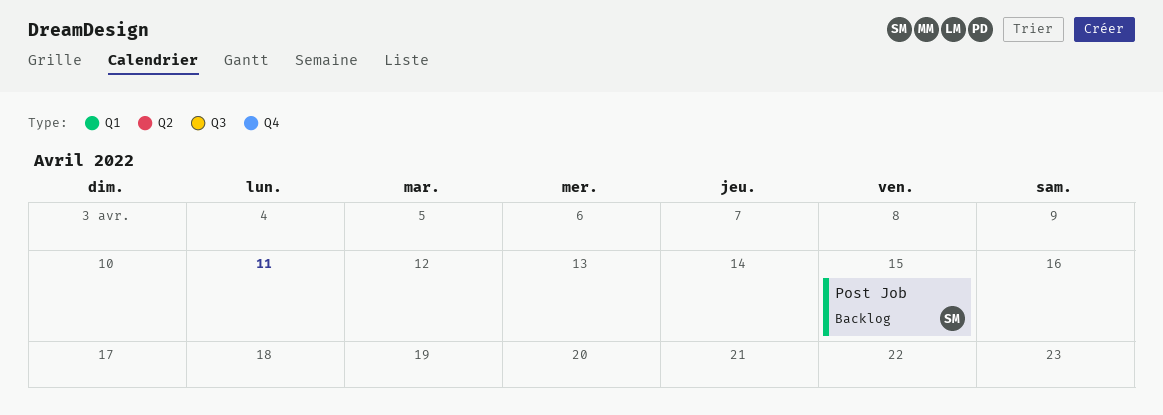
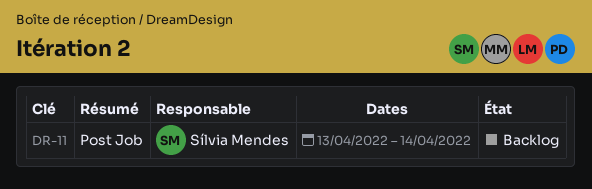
Post Job, due: Apr 15 -> Apr 14

